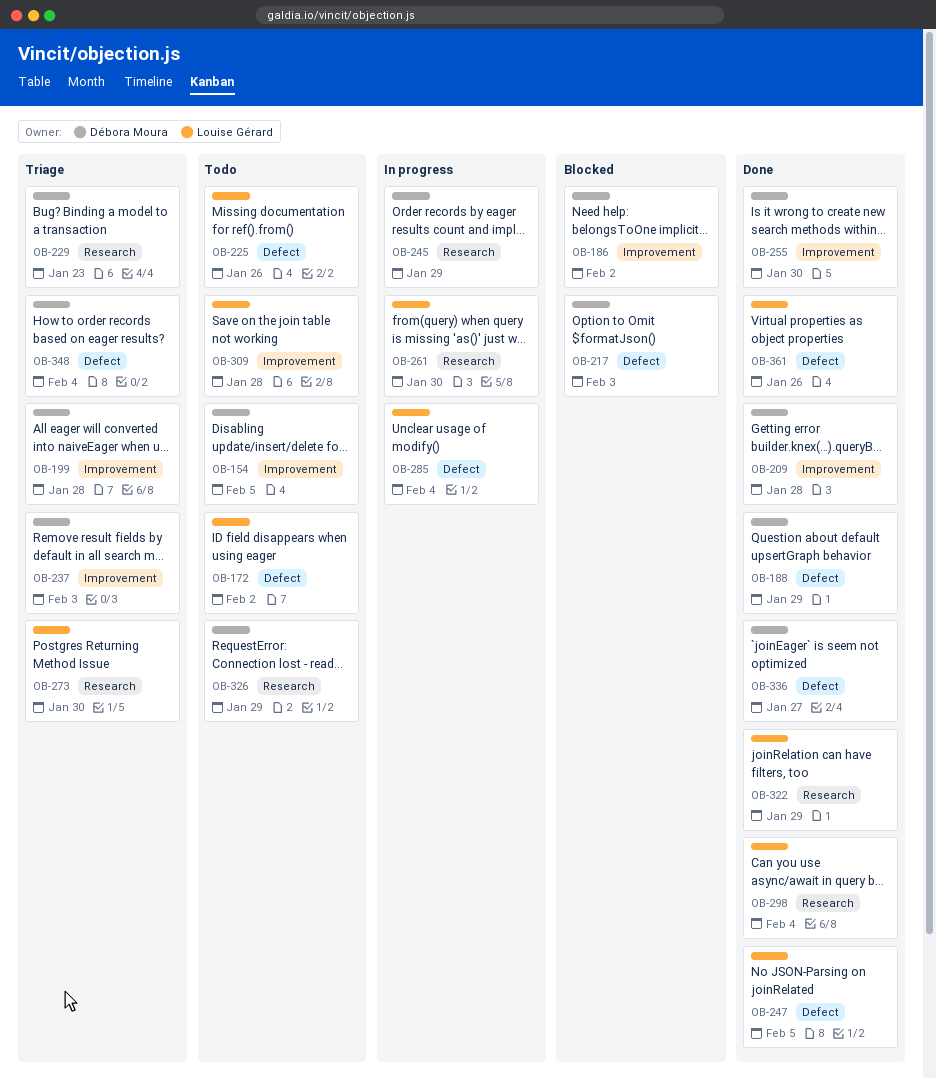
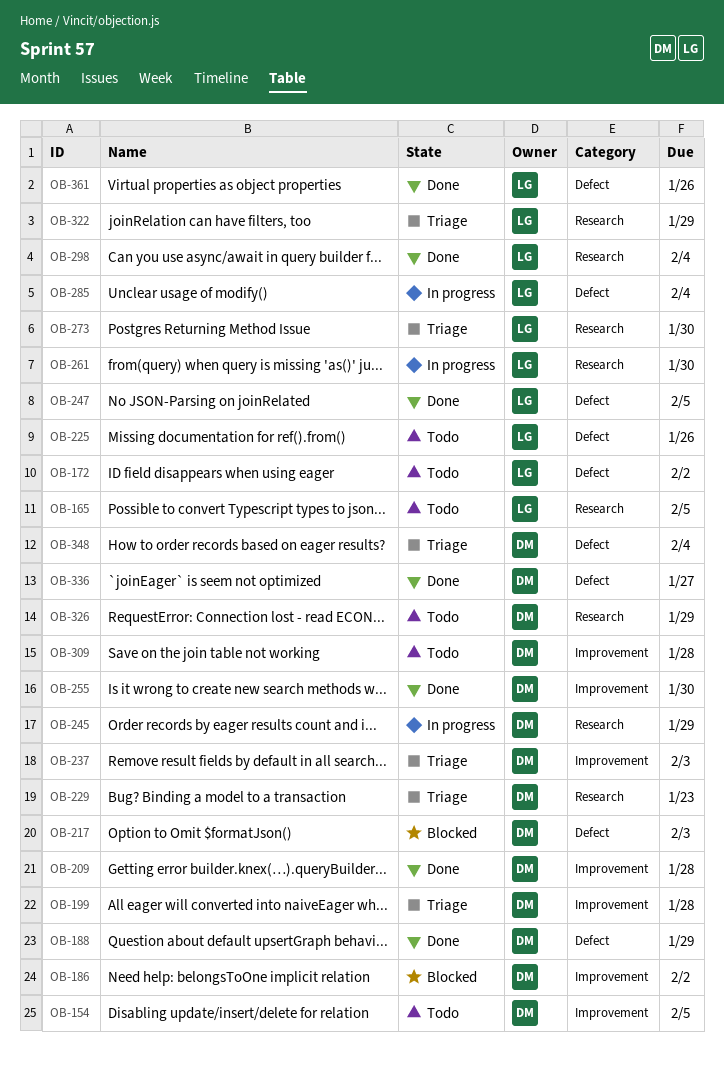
OB-165: none -> present
OB-309, owner: Louise Gérard -> Débora Moura
OB-322, status: Done -> Triage

